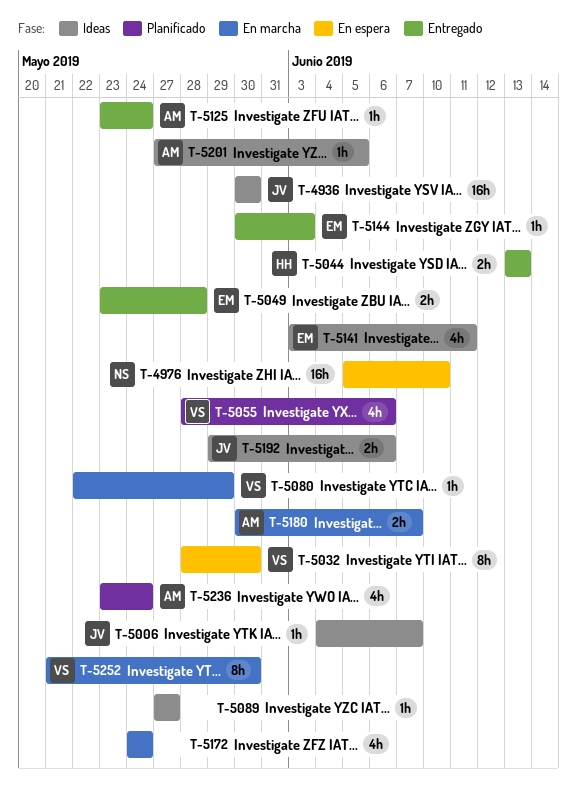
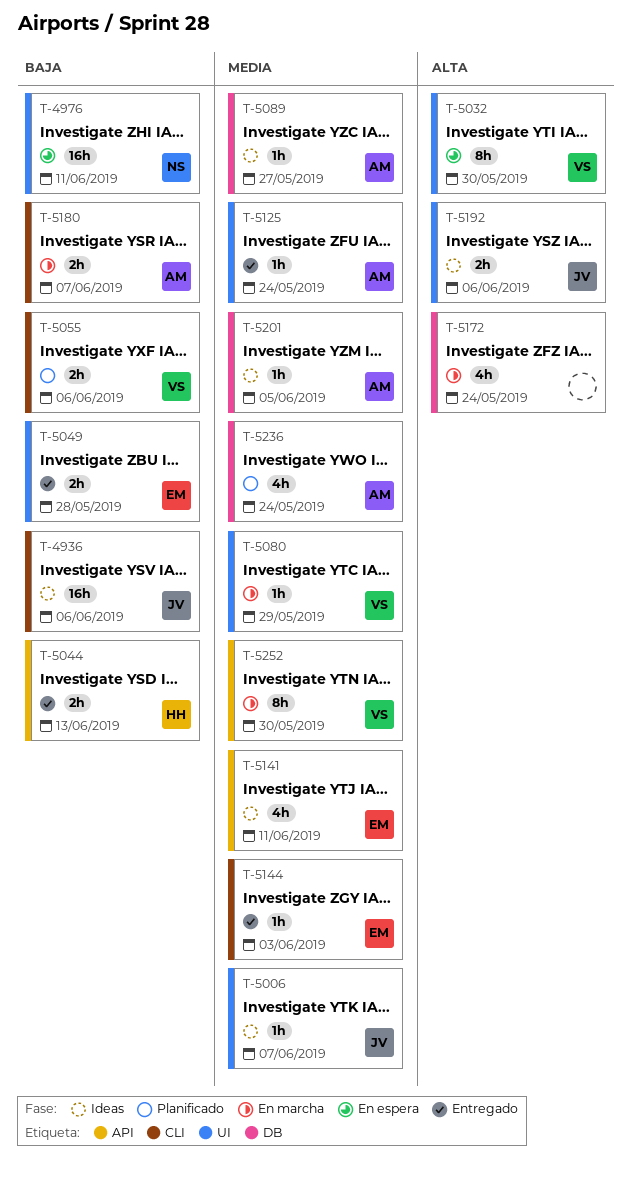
T-4936, due: May 30 -> Jun 6
T-4976, due: Jun 10 -> Jun 11
T-5055, estimate: 4h -> 2h
T-5089, owner: none -> AM

